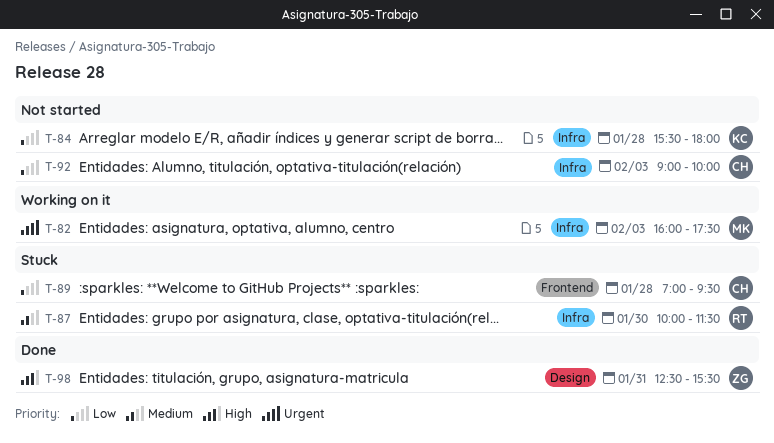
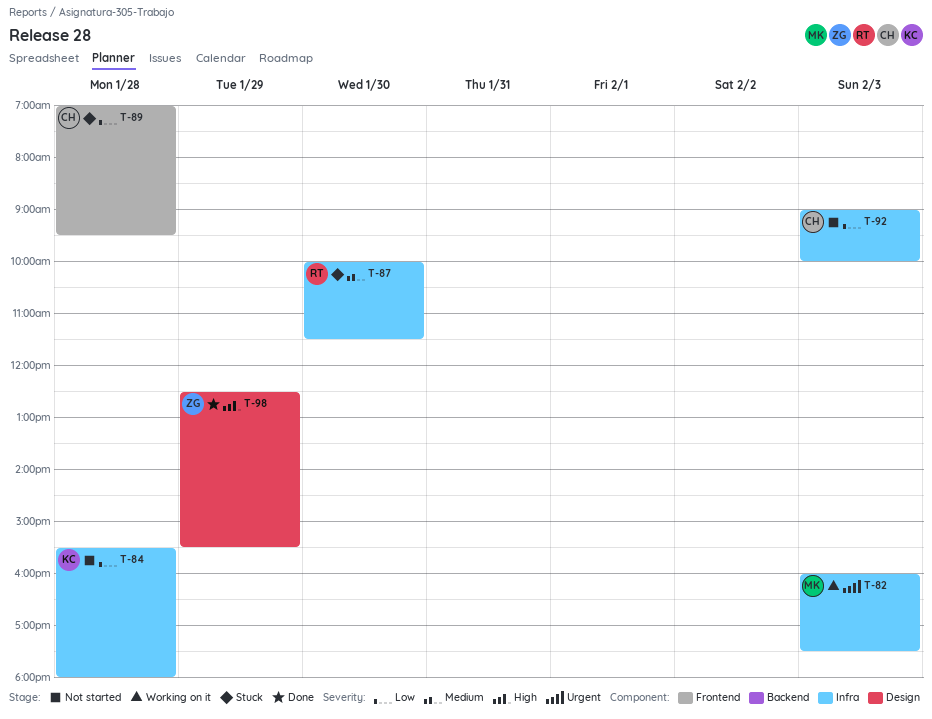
T-98, day: Jan 31 -> Jan 29

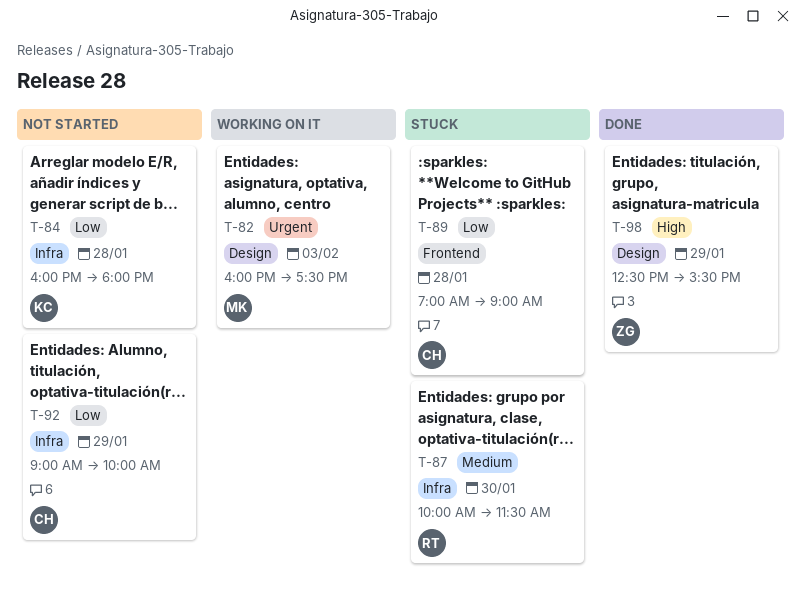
T-82, label: Infra -> Design
T-84, begins: 15:30 -> 16:00
T-89, ends: 09:30 -> 09:00
T-92, day: Feb 3 -> Jan 29

